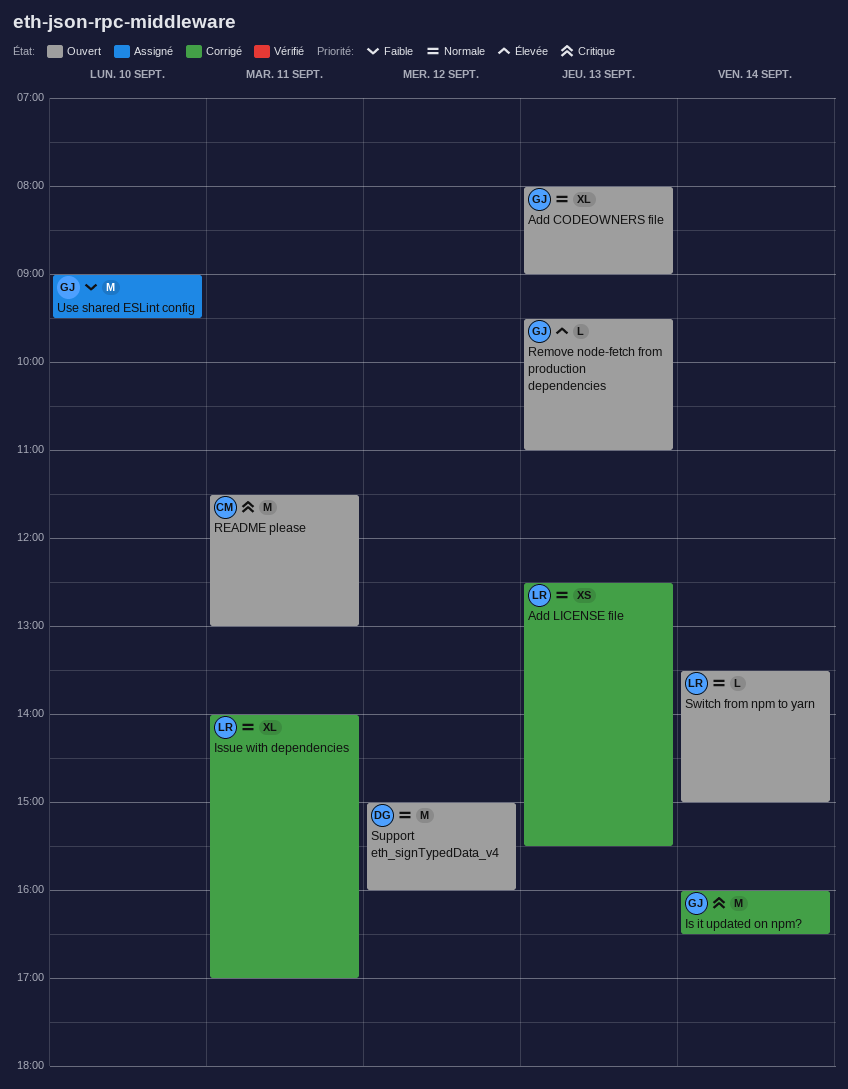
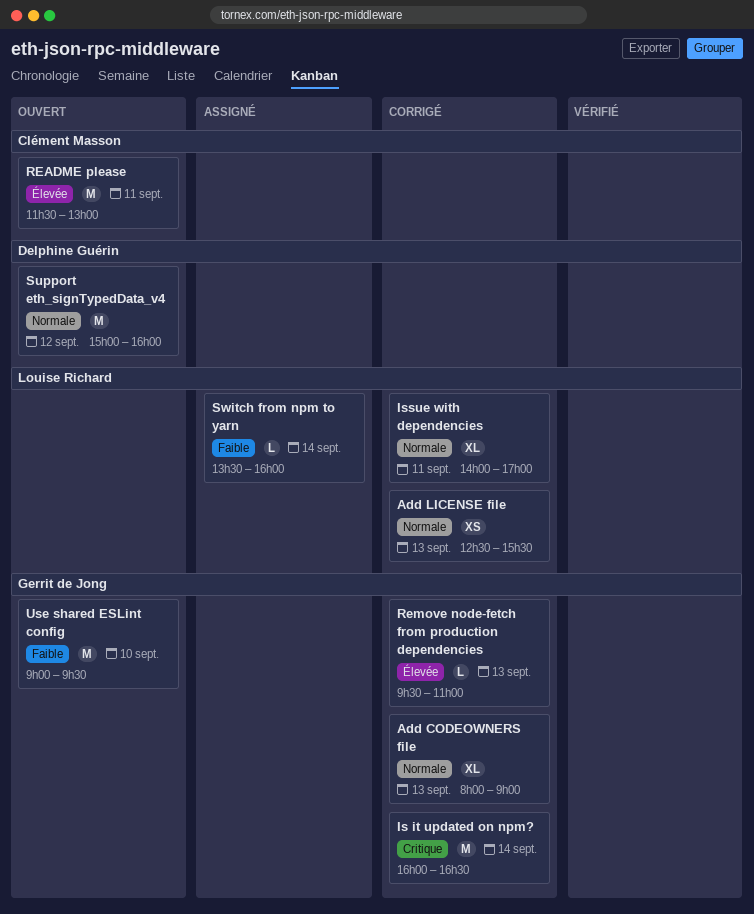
Add CODEOWNERS file, status: Ouvert -> Corrigé
README please, priority: Critique -> Élevée
Remove node-fetch from production dependencies, status: Ouvert -> Corrigé
Switch from npm to yarn, status: Ouvert -> Assigné
Switch from npm to yarn, priority: Normale -> Faible
Switch from npm to yarn, ends: 15:00 -> 16:00
Use shared ESLint config, status: Assigné -> Ouvert

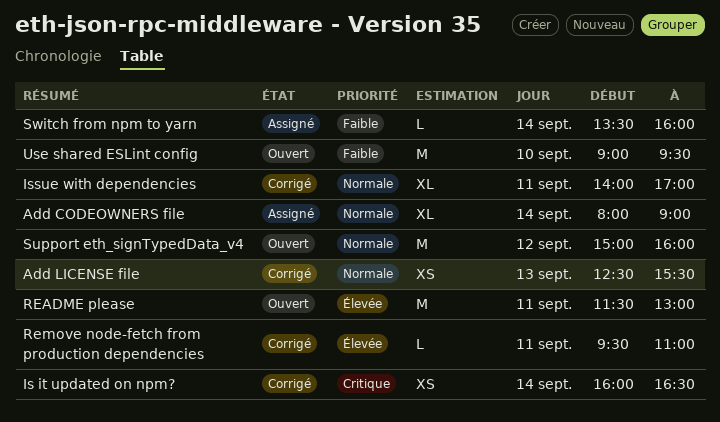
Add CODEOWNERS file, status: Corrigé -> Assigné
Add CODEOWNERS file, day: Sep 13 -> Sep 14
Is it updated on npm?, estimate: M -> XS
Remove node-fetch from production dependencies, day: Sep 13 -> Sep 11

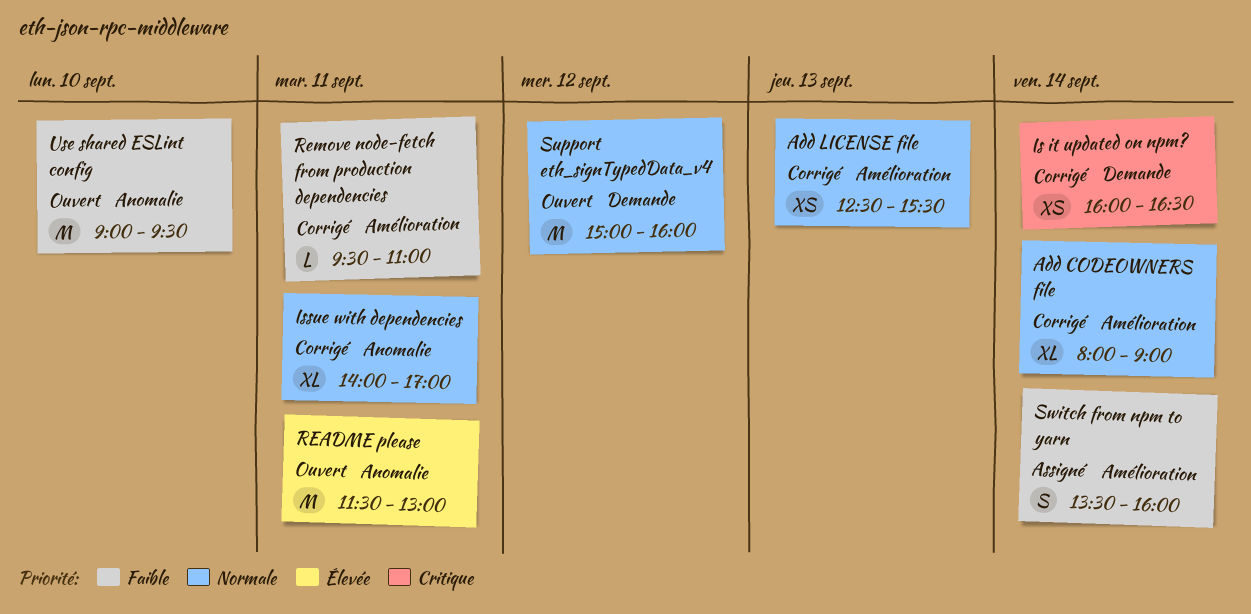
Add CODEOWNERS file, status: Assigné -> Corrigé
Remove node-fetch from production dependencies, priority: Élevée -> Faible
Switch from npm to yarn, estimate: L -> S

